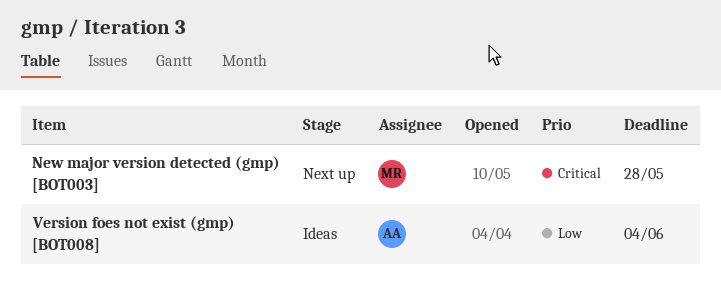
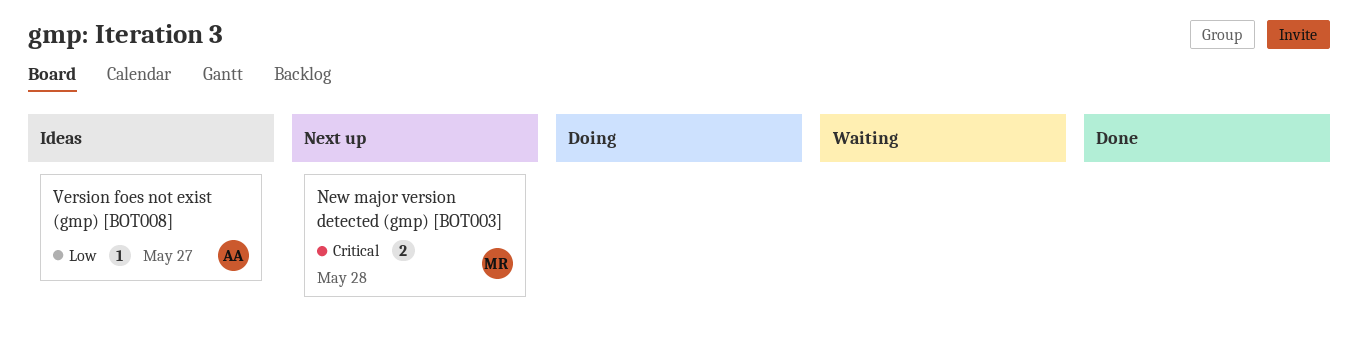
Version foes not exist (gmp) [BOT008], due: Jun 4 -> May 27

